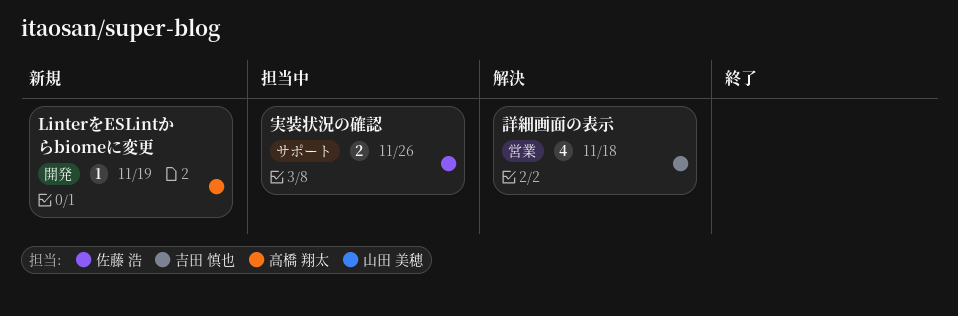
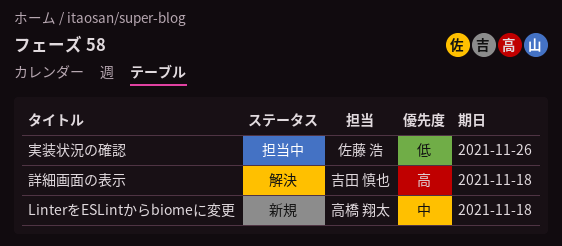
LinterをESLintからbiomeに変更, due: Nov 19 -> Nov 18

